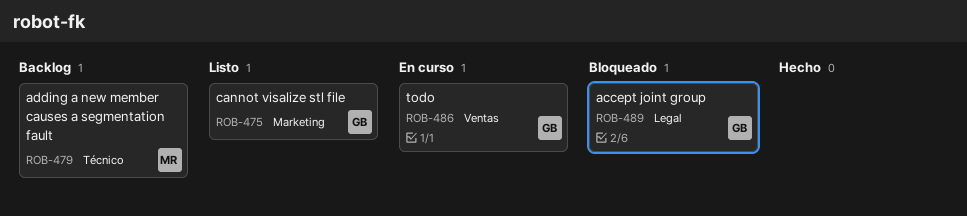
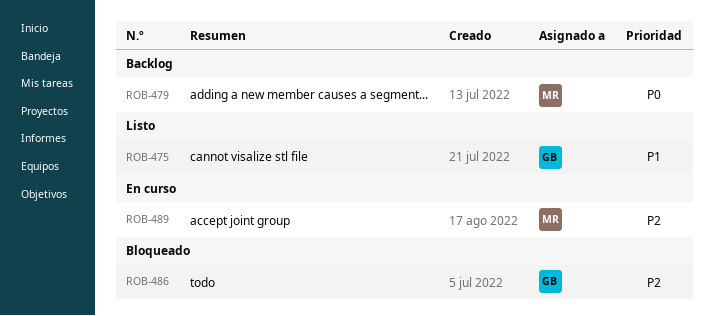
ROB-486, status: En curso -> Bloqueado
ROB-489, status: Bloqueado -> En curso
ROB-489, owner: GB -> MR

